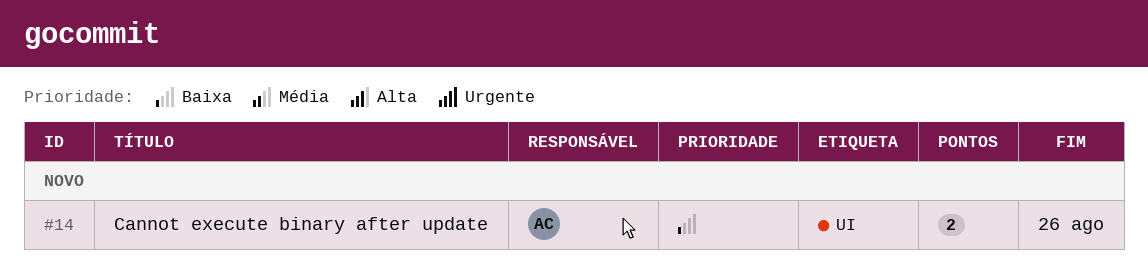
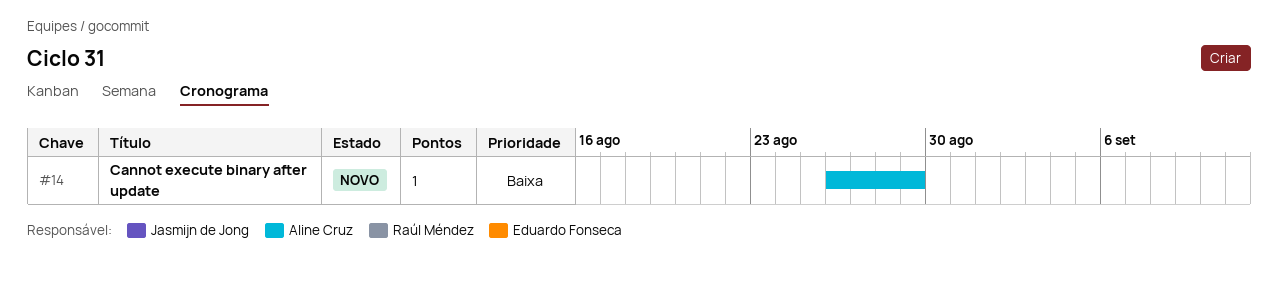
#14, estimate: 2 -> 1
#14, due: Aug 26 -> Aug 29

